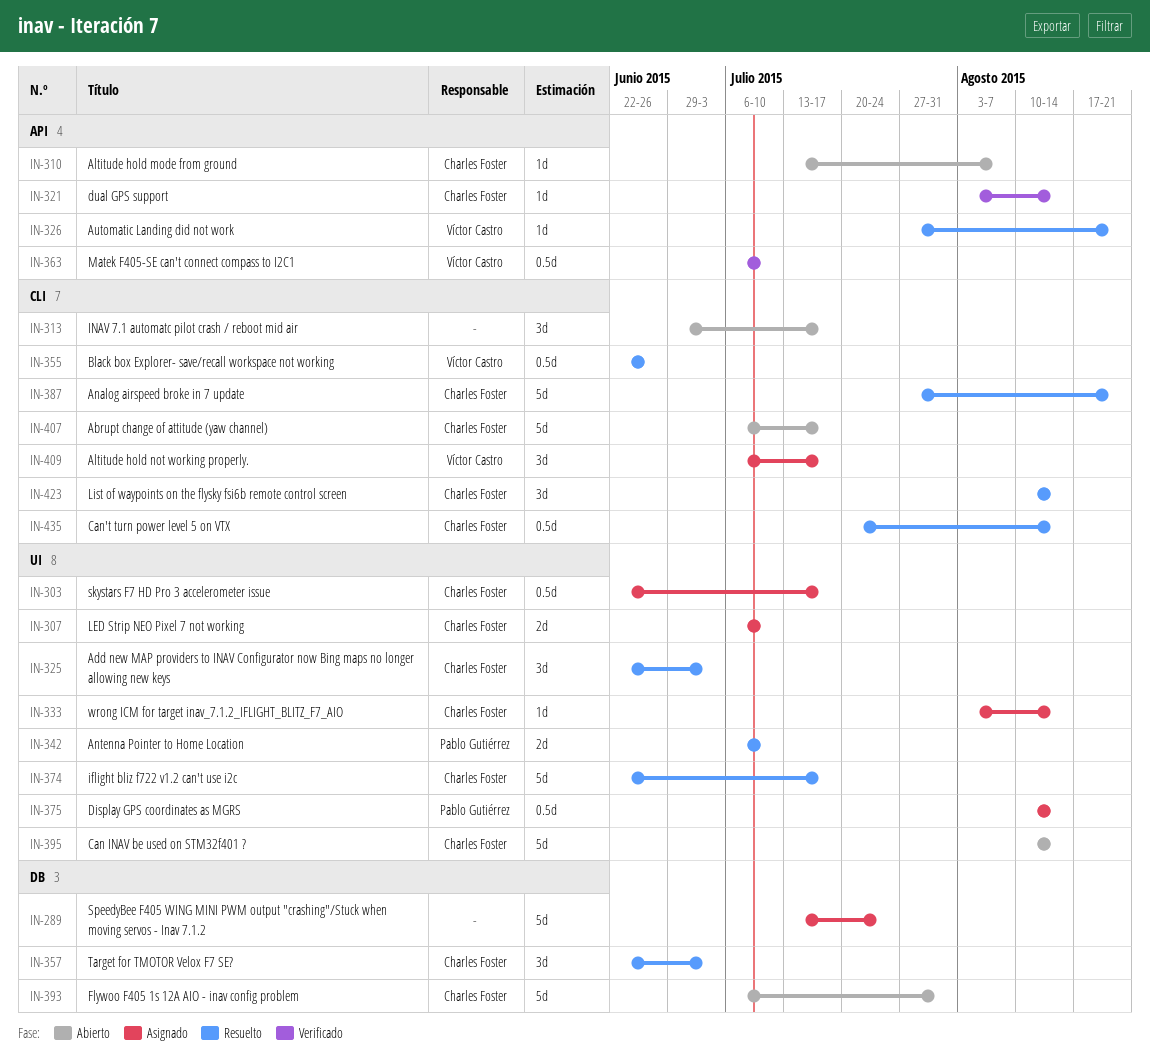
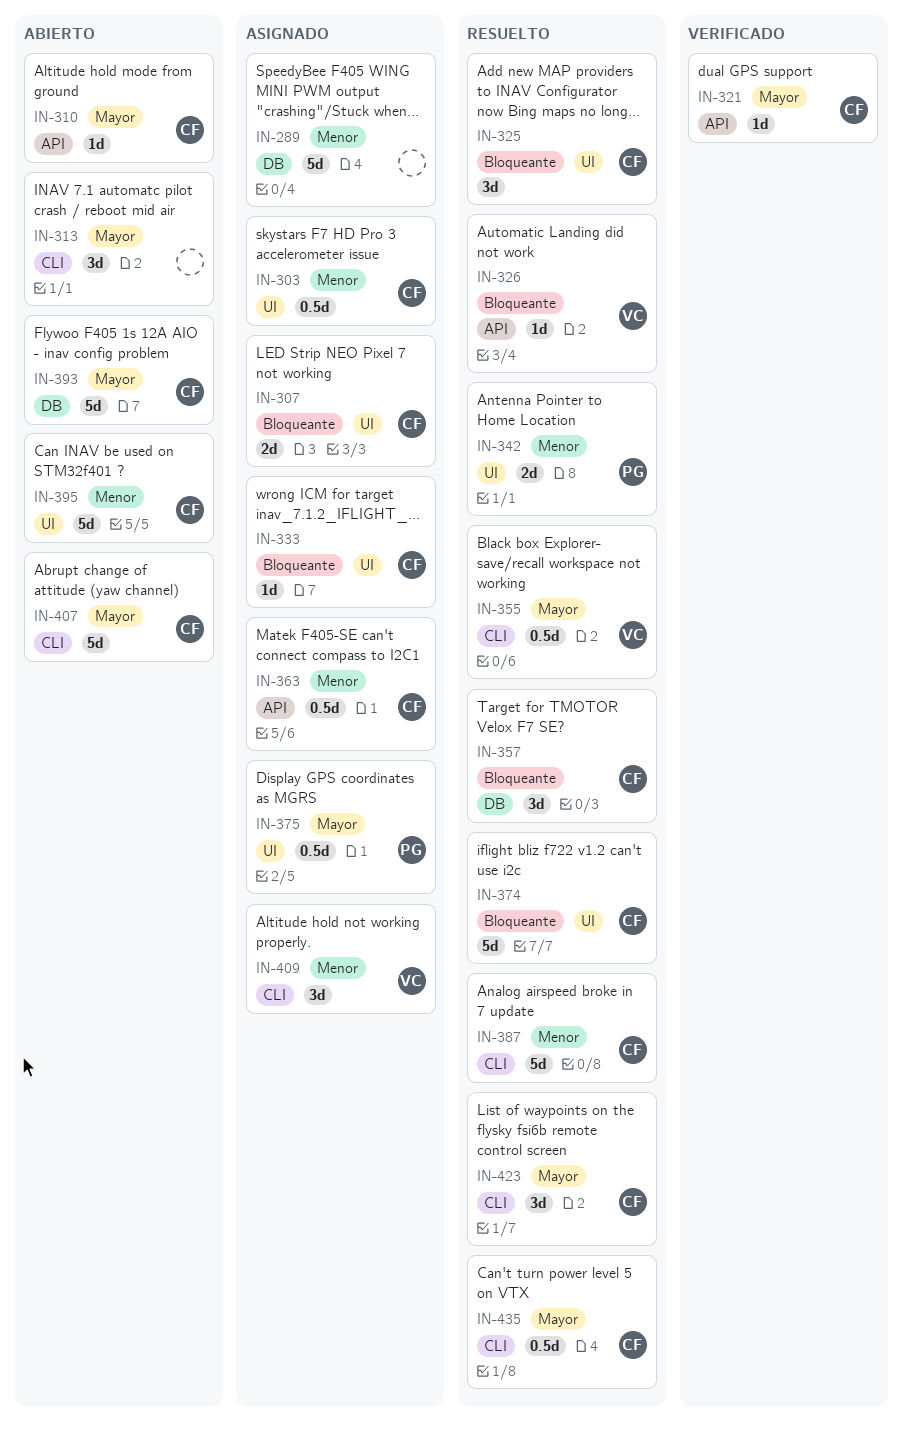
IN-363, status: Verificado -> Asignado
IN-363, owner: Víctor Castro -> Charles Foster

